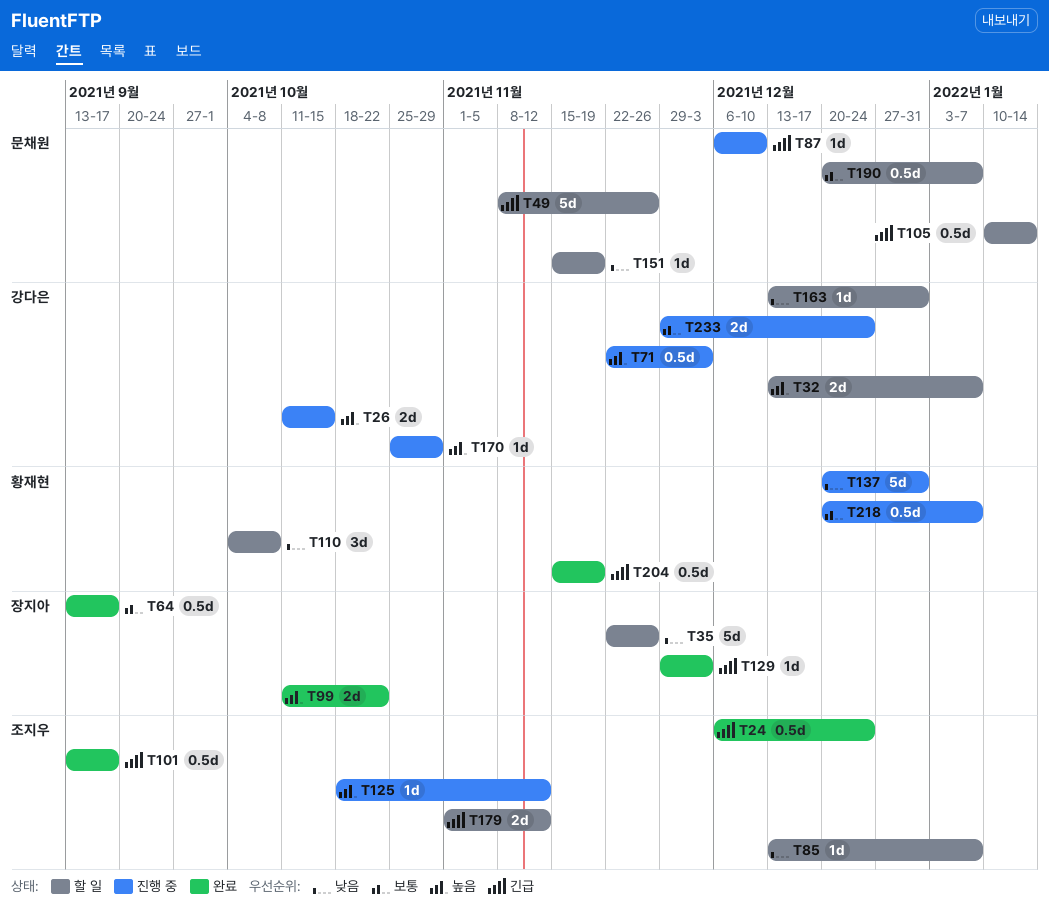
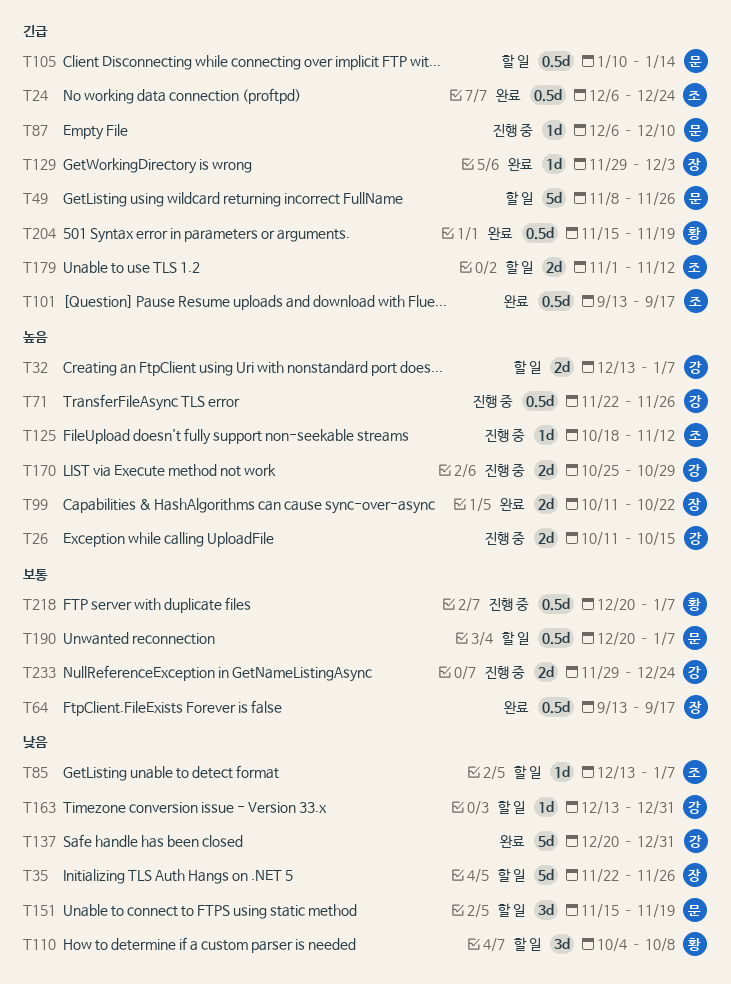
T71, due: Dec 3 -> Nov 26
T137, status: 진행 중 -> 완료
T137, owner: 황재현 -> 강다은
T151, estimate: 1d -> 3d
T170, estimate: 1d -> 2d

